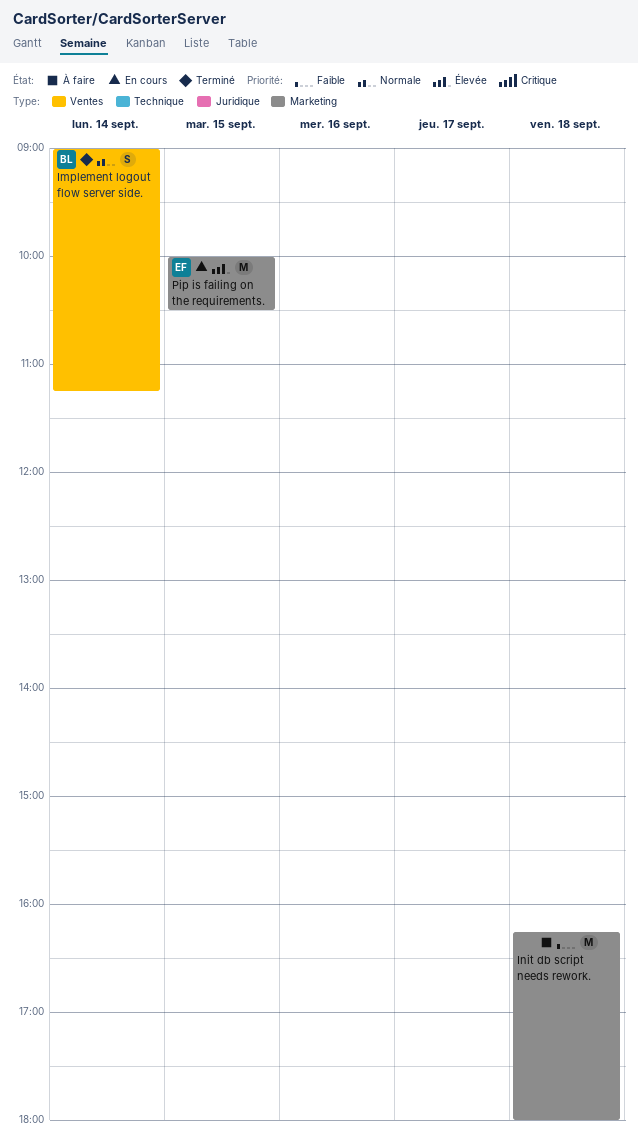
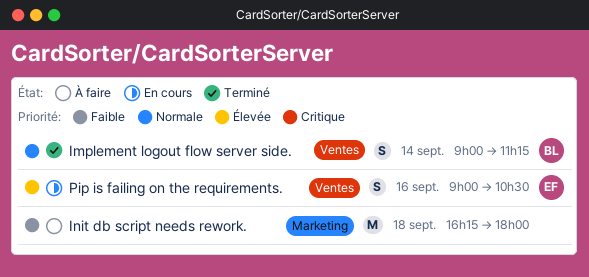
Pip is failing on the requirements., label: Marketing -> Ventes
Pip is failing on the requirements., estimate: M -> S
Pip is failing on the requirements., day: Sep 15 -> Sep 16
Pip is failing on the requirements., begins: 10:00 -> 09:00

